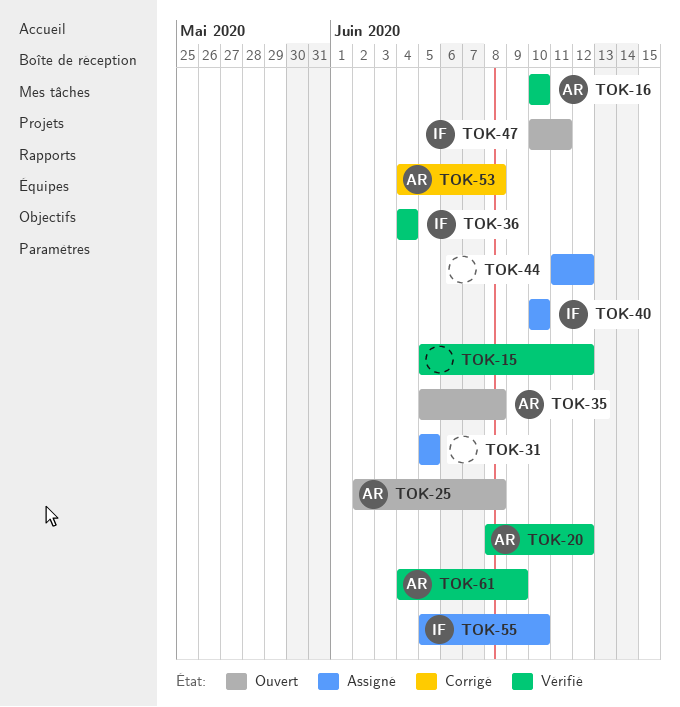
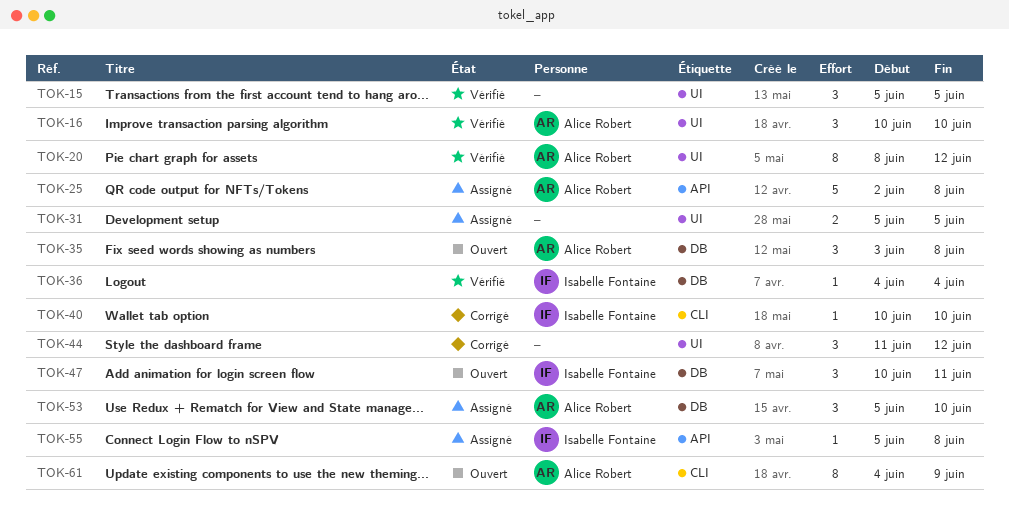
TOK-15, due: Jun 12 -> Jun 5
TOK-25, status: Ouvert -> Assigné
TOK-35, start: Jun 5 -> Jun 3
TOK-40, status: Assigné -> Corrigé
TOK-44, status: Assigné -> Corrigé
TOK-53, status: Corrigé -> Assigné
TOK-53, start: Jun 4 -> Jun 5
TOK-53, due: Jun 8 -> Jun 10
TOK-55, due: Jun 10 -> Jun 8
TOK-61, status: Vérifié -> Ouvert

